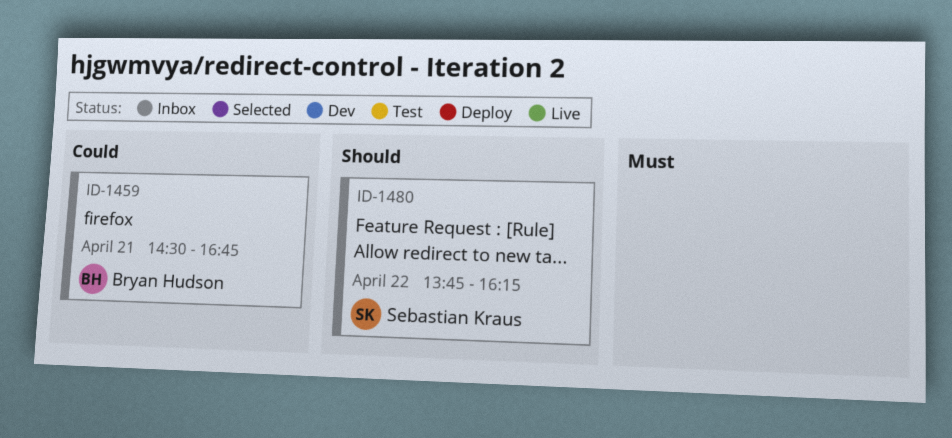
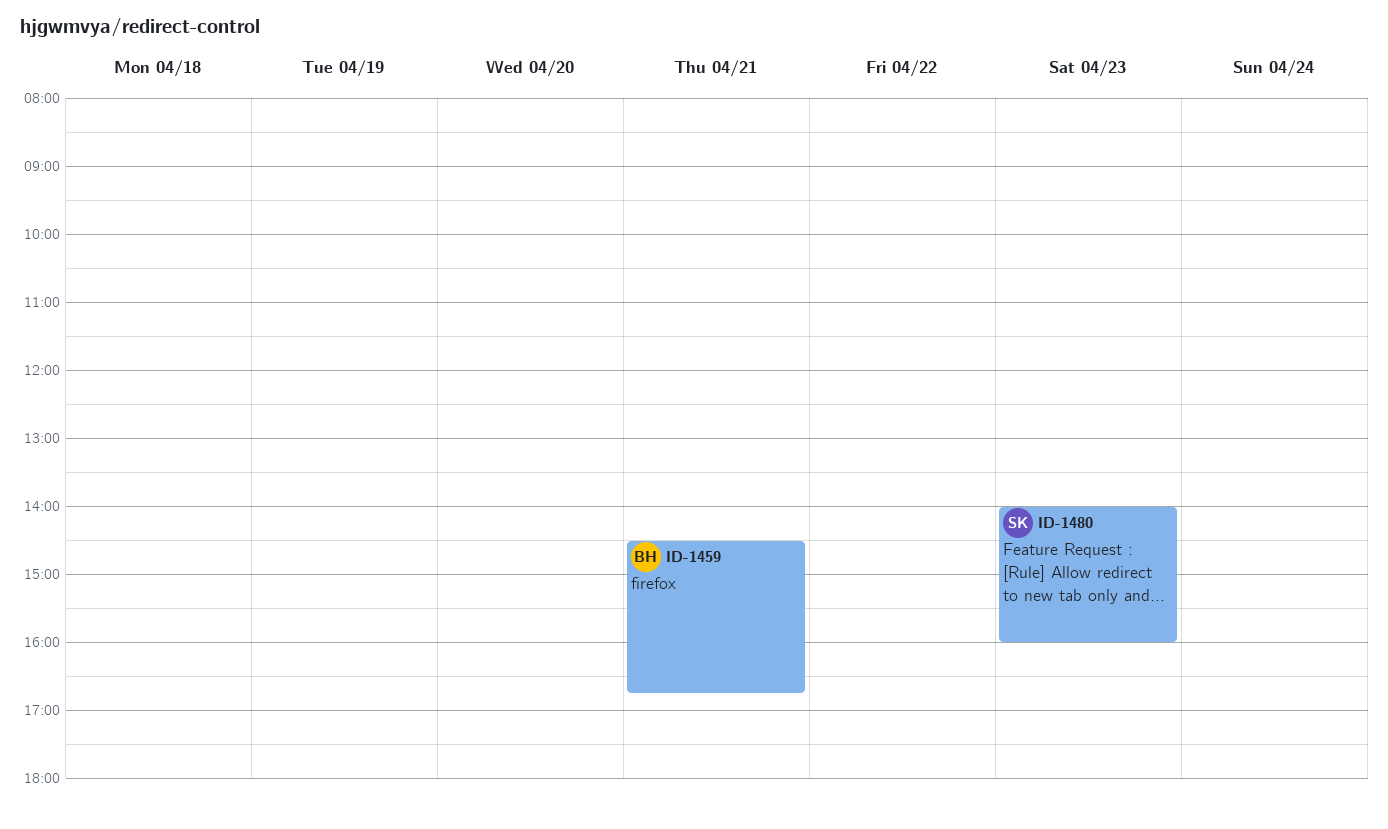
ID-1480, day: Apr 22 -> Apr 23
ID-1480, begins: 13:45 -> 14:00
ID-1480, ends: 16:15 -> 16:00

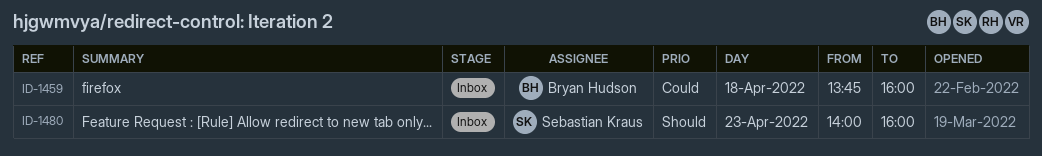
ID-1459, day: Apr 21 -> Apr 18
ID-1459, begins: 14:30 -> 13:45
ID-1459, ends: 16:45 -> 16:00

